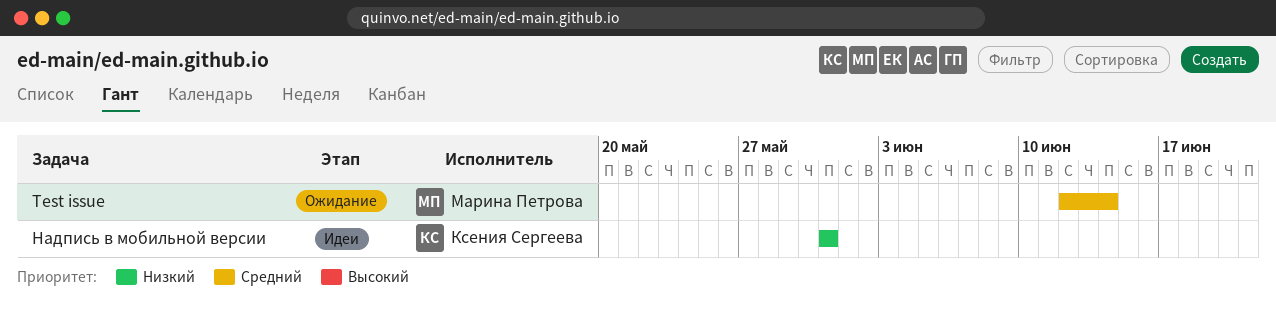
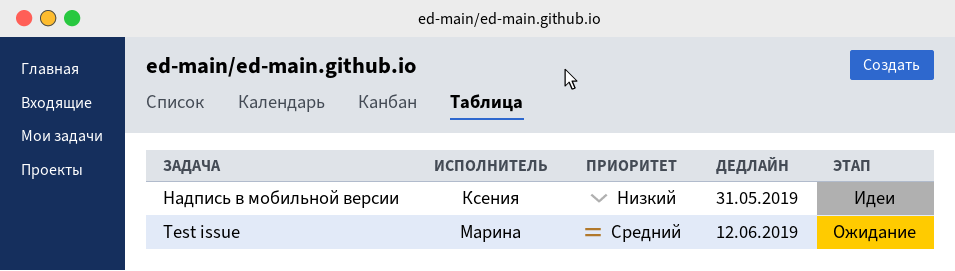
Test issue, due: Jun 14 -> Jun 12

